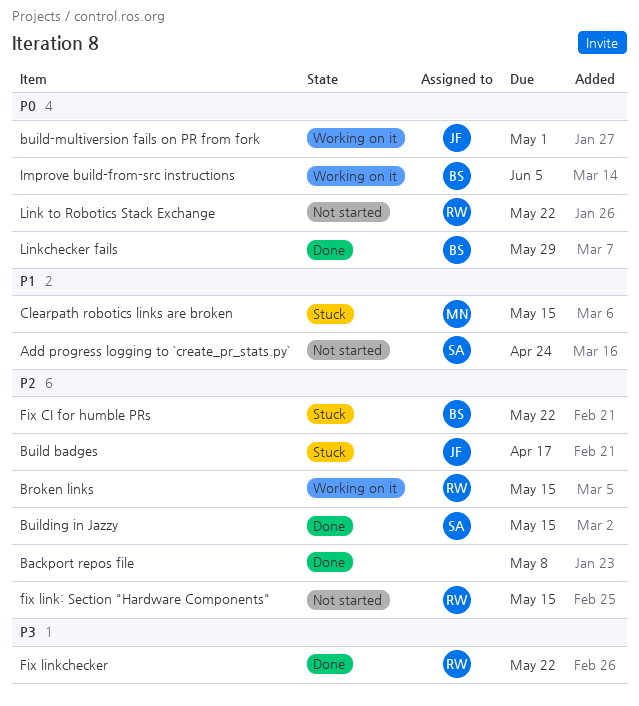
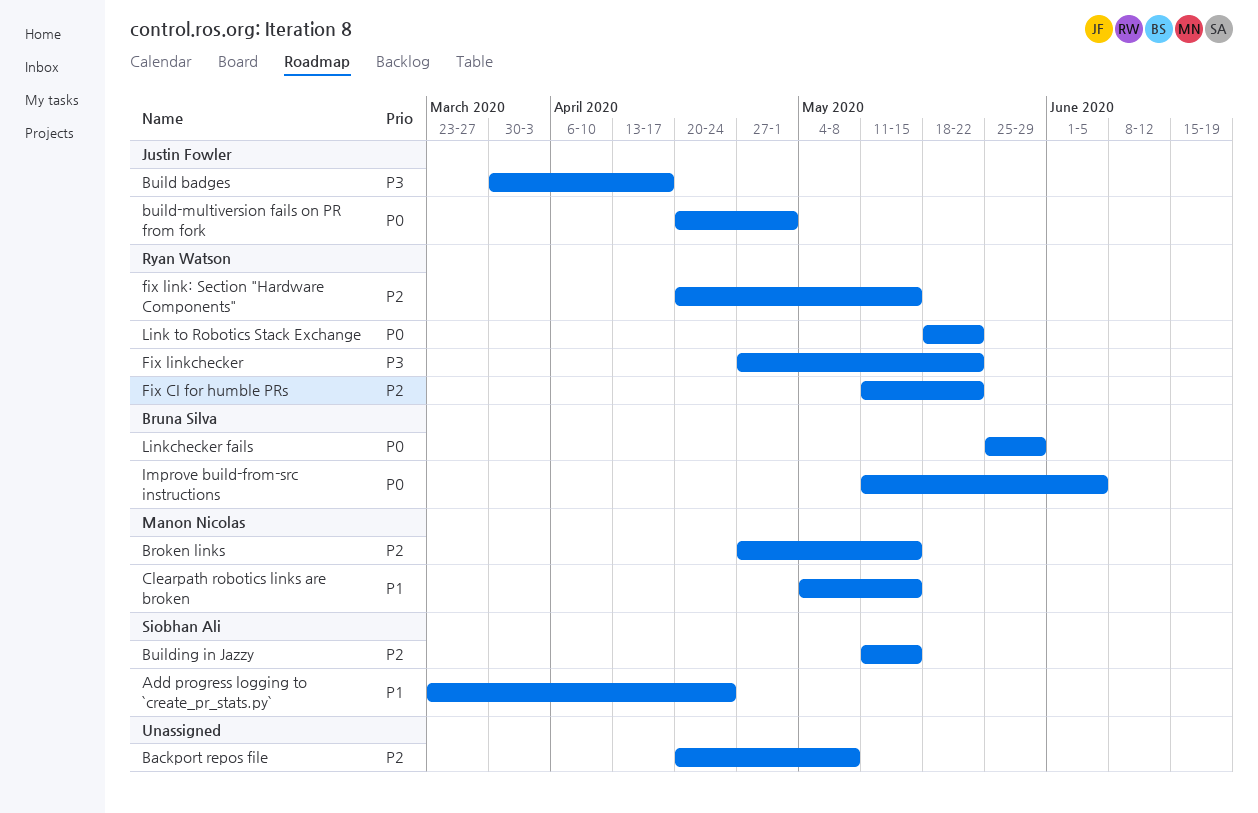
Broken links, owner: Ryan Watson -> Manon Nicolas
Build badges, priority: P2 -> P3
Fix CI for humble PRs, owner: Bruna Silva -> Ryan Watson

